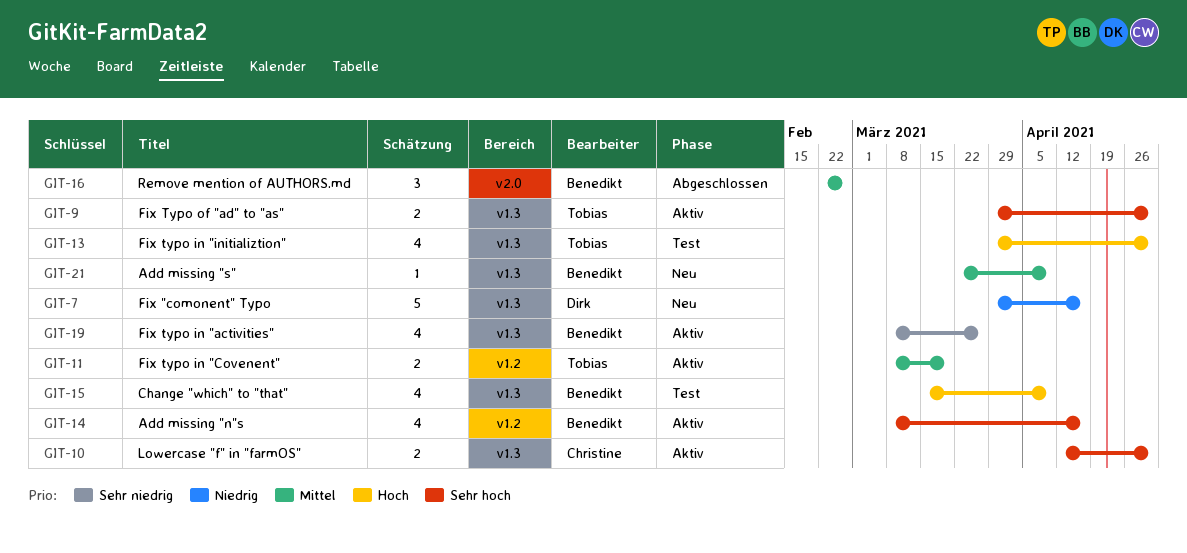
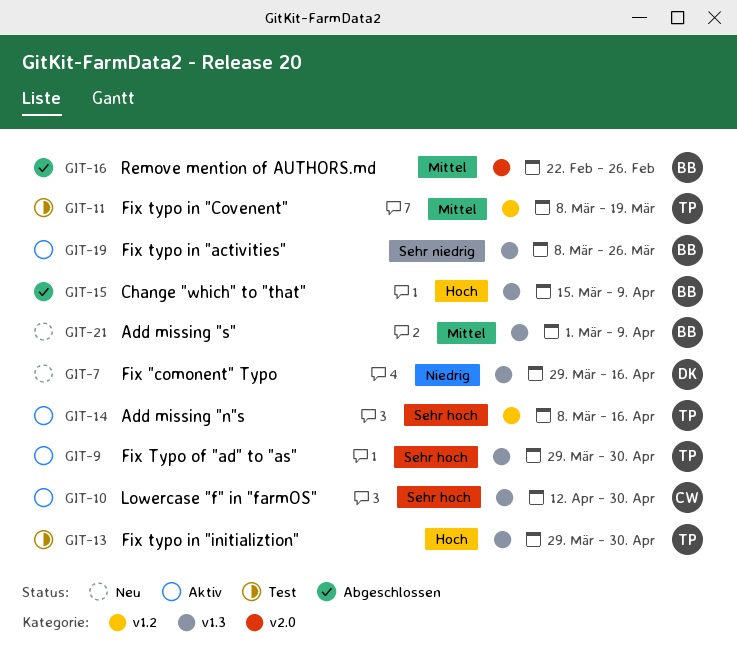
GIT-11, status: Aktiv -> Test
GIT-14, owner: Benedikt -> Tobias
GIT-15, status: Test -> Abgeschlossen
GIT-21, start: Mar 22 -> Mar 1

